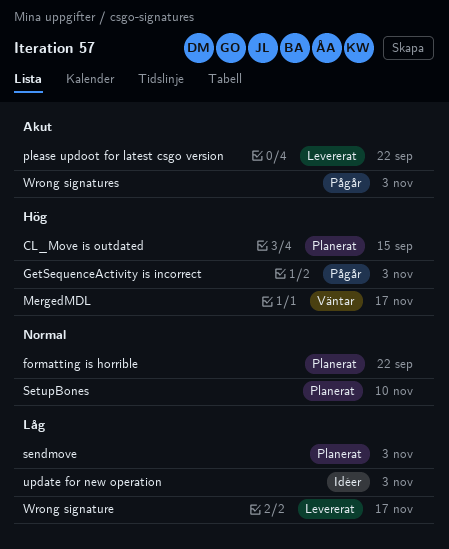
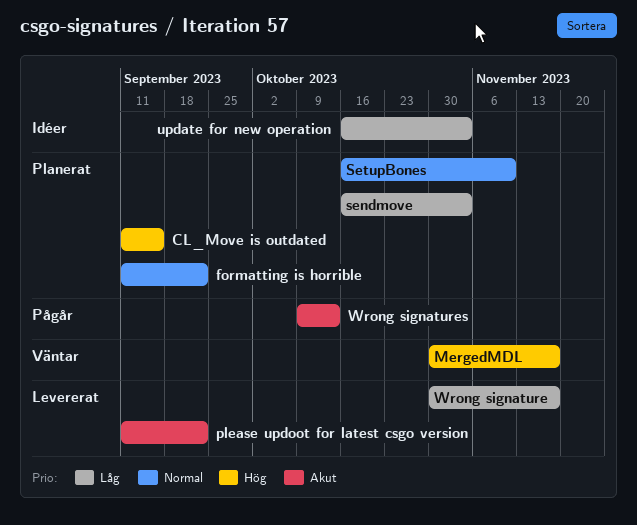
GetSequenceActivity is incorrect: present -> none
Wrong signatures, due: Nov 3 -> Oct 13

